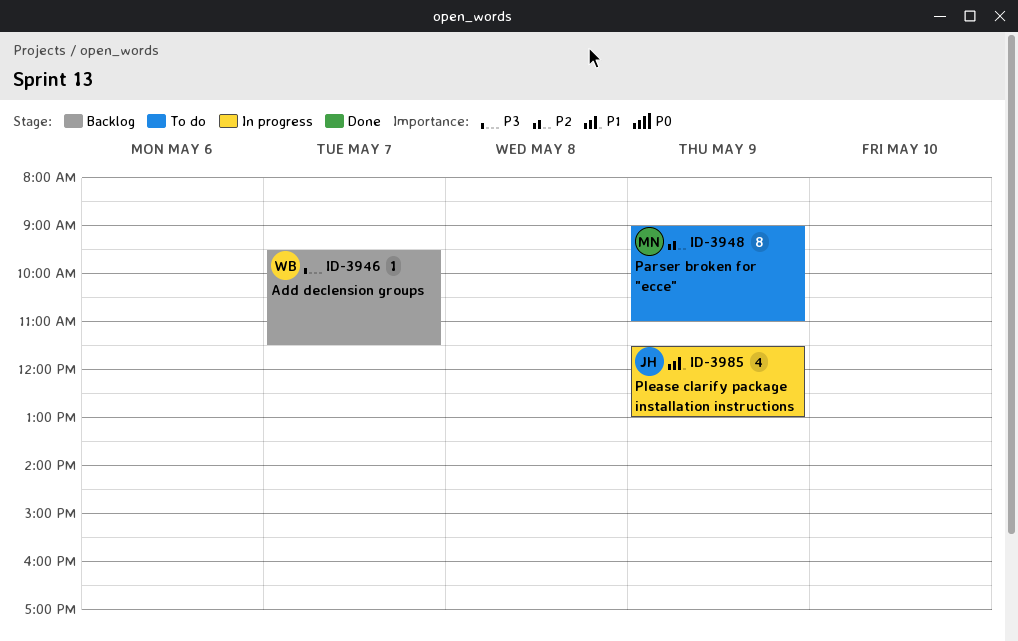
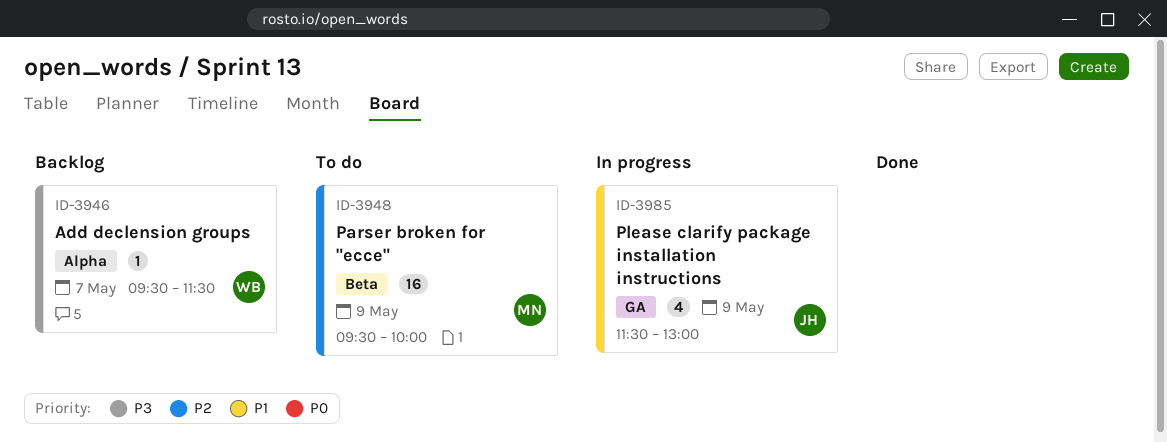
ID-3948, estimate: 8 -> 16
ID-3948, begins: 09:00 -> 09:30
ID-3948, ends: 11:00 -> 10:00

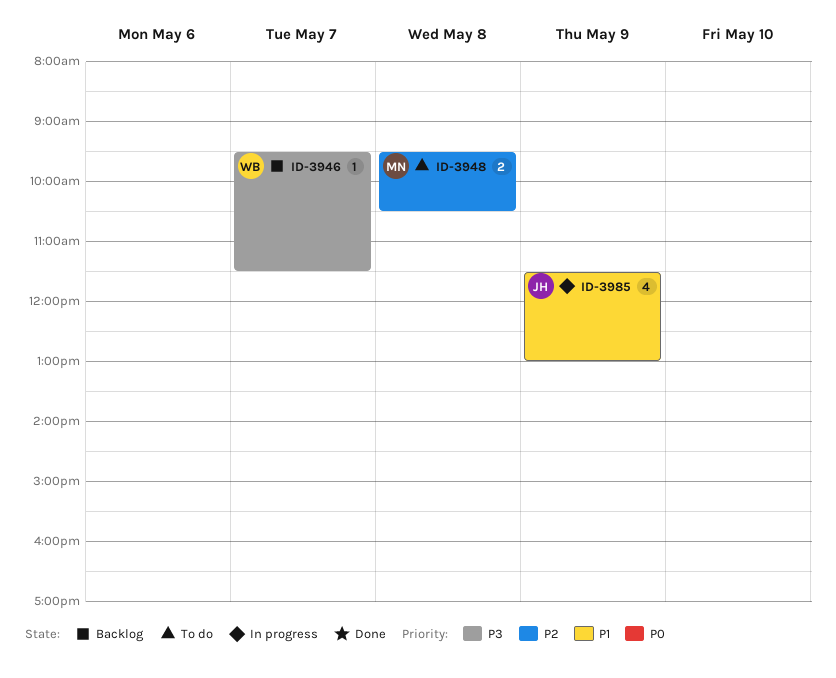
ID-3948, estimate: 16 -> 2
ID-3948, day: May 9 -> May 8
ID-3948, ends: 10:00 -> 10:30

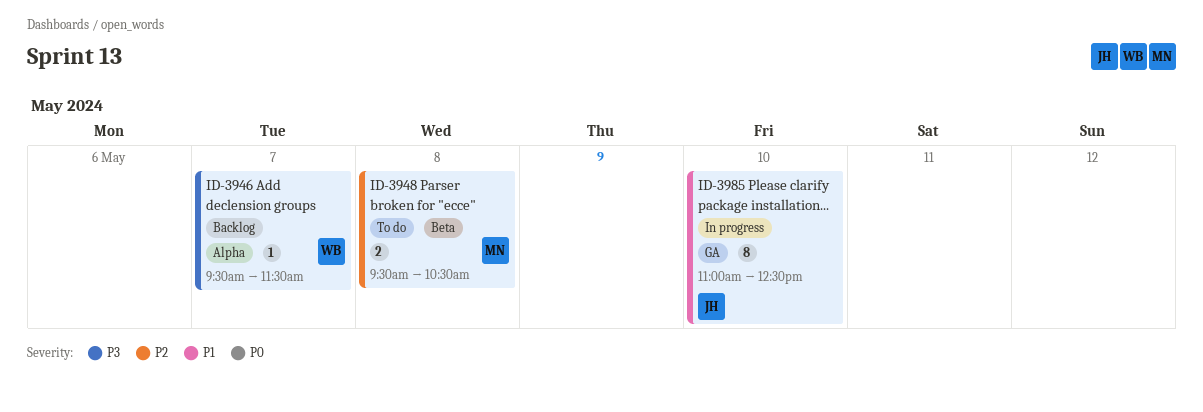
ID-3985, estimate: 4 -> 8
ID-3985, day: May 9 -> May 10
ID-3985, begins: 11:30 -> 11:00
ID-3985, ends: 13:00 -> 12:30

